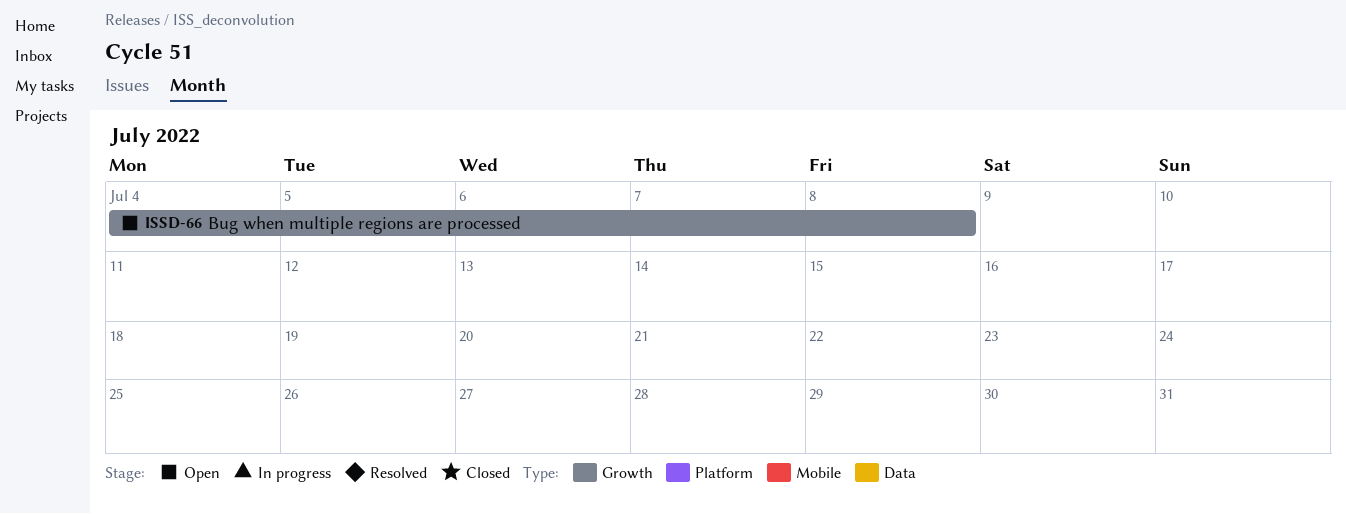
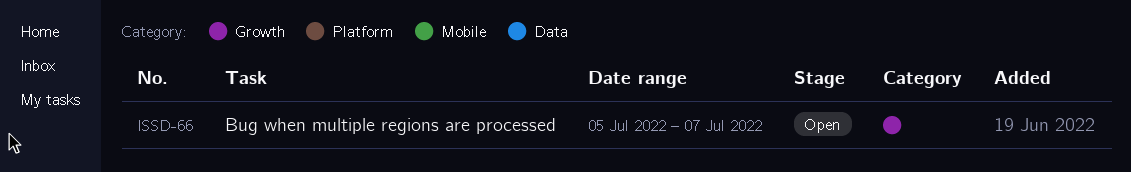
ISSD-66, start: Jul 4 -> Jul 5
ISSD-66, due: Jul 8 -> Jul 7

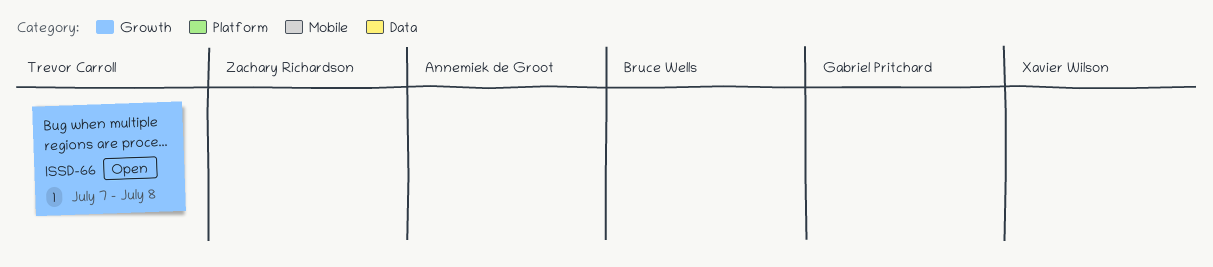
ISSD-66, start: Jul 5 -> Jul 7
ISSD-66, due: Jul 7 -> Jul 8

